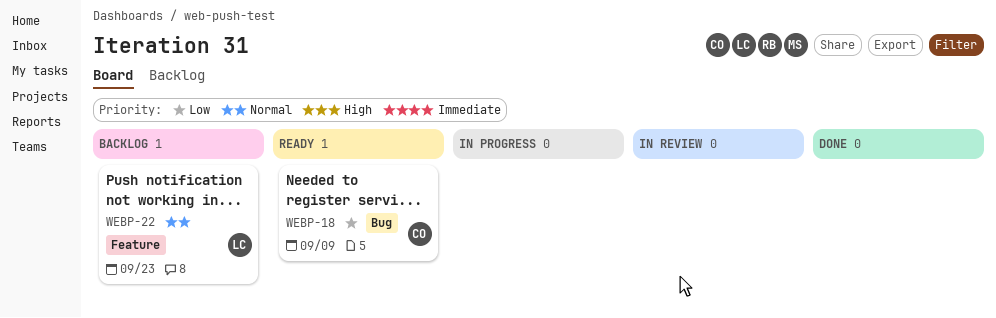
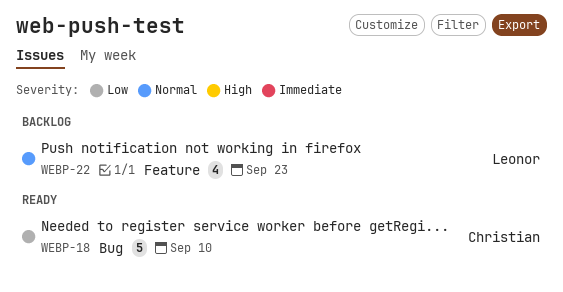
WEBP-18, due: Sep 9 -> Sep 10

